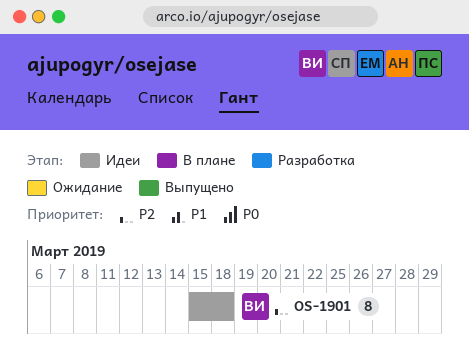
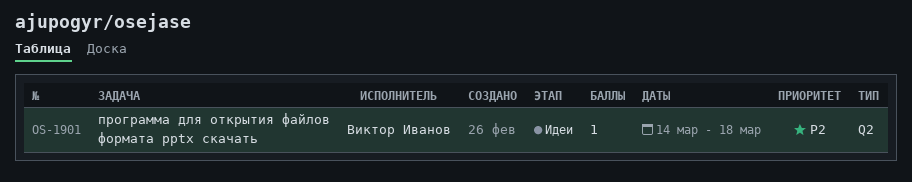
OS-1901, estimate: 8 -> 1
OS-1901, start: Mar 15 -> Mar 14

